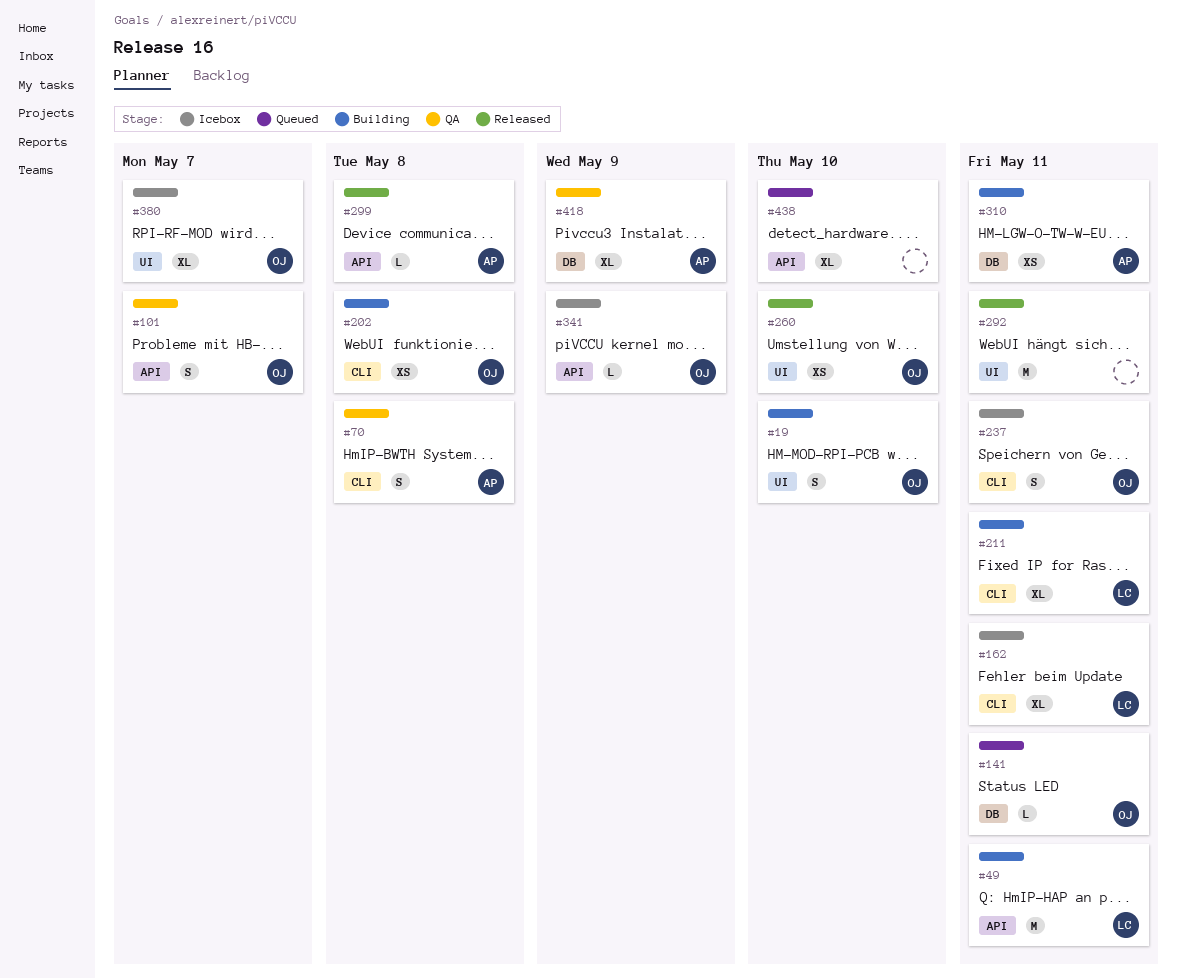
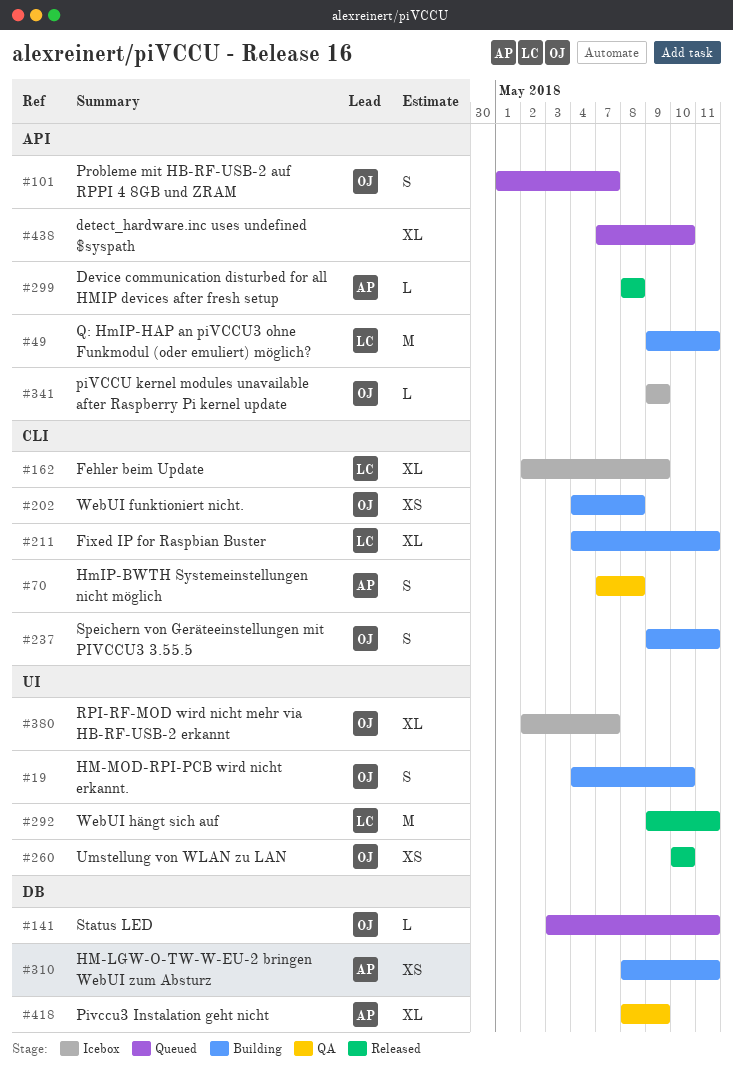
#101, status: QA -> Queued
#162, due: May 11 -> May 9
#237, status: Icebox -> Building
#292, owner: none -> LC

